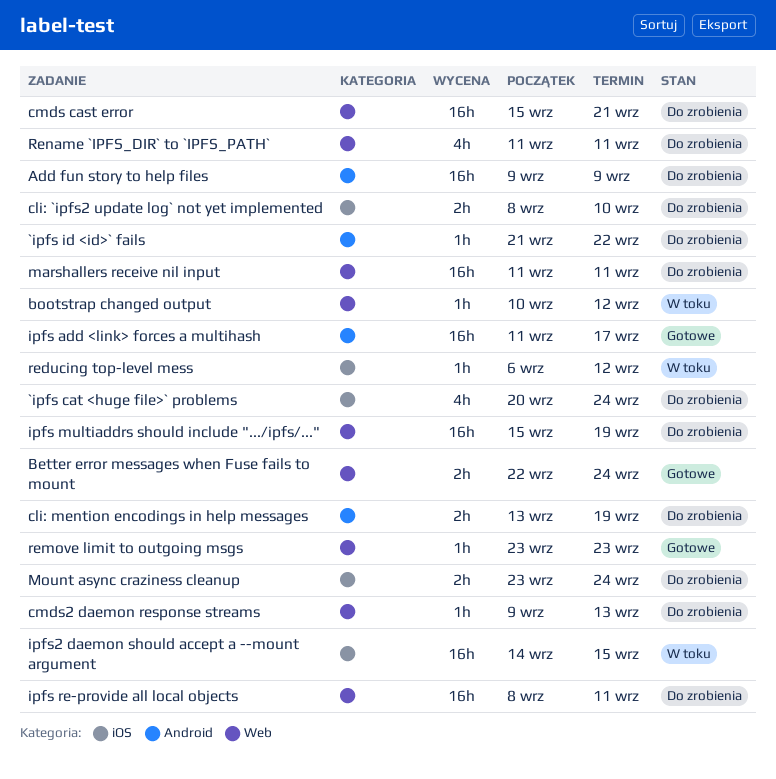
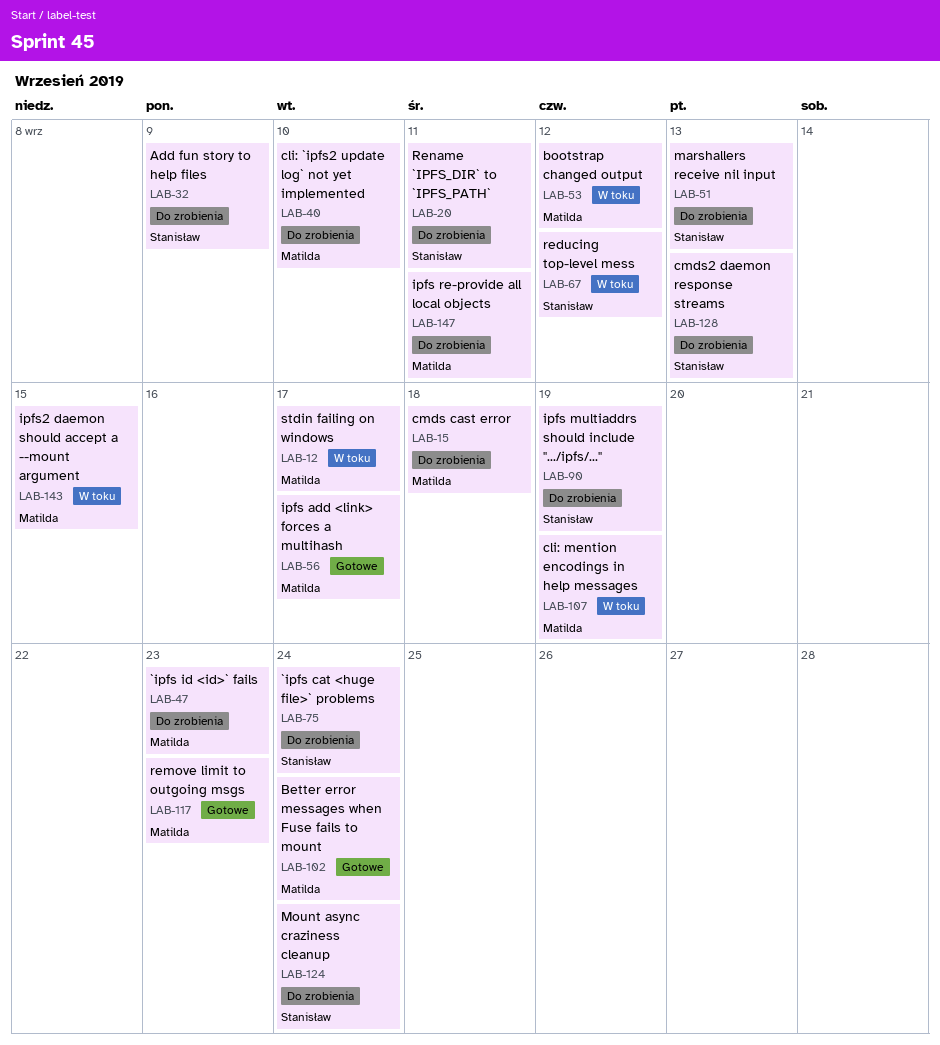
`ipfs id <id>` fails, due: Sep 22 -> Sep 23
cli: mention encodings in help messages, status: Do zrobienia -> W toku
cmds cast error, due: Sep 21 -> Sep 18
marshallers receive nil input, due: Sep 11 -> Sep 13
stdin failing on windows: none -> present

